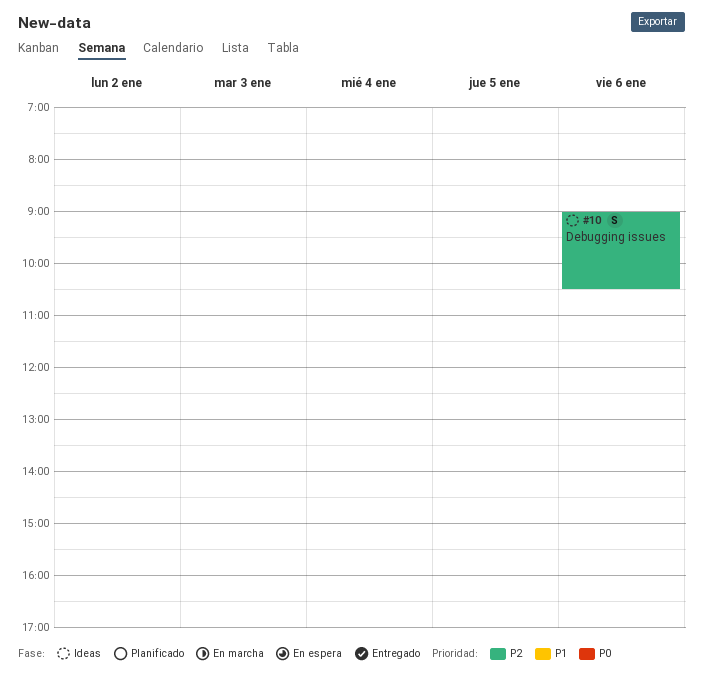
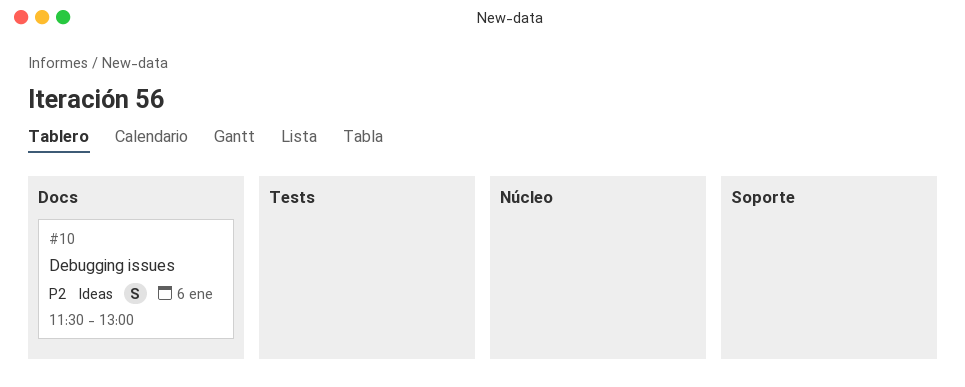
#10, begins: 09:00 -> 11:30
#10, ends: 10:30 -> 13:00

